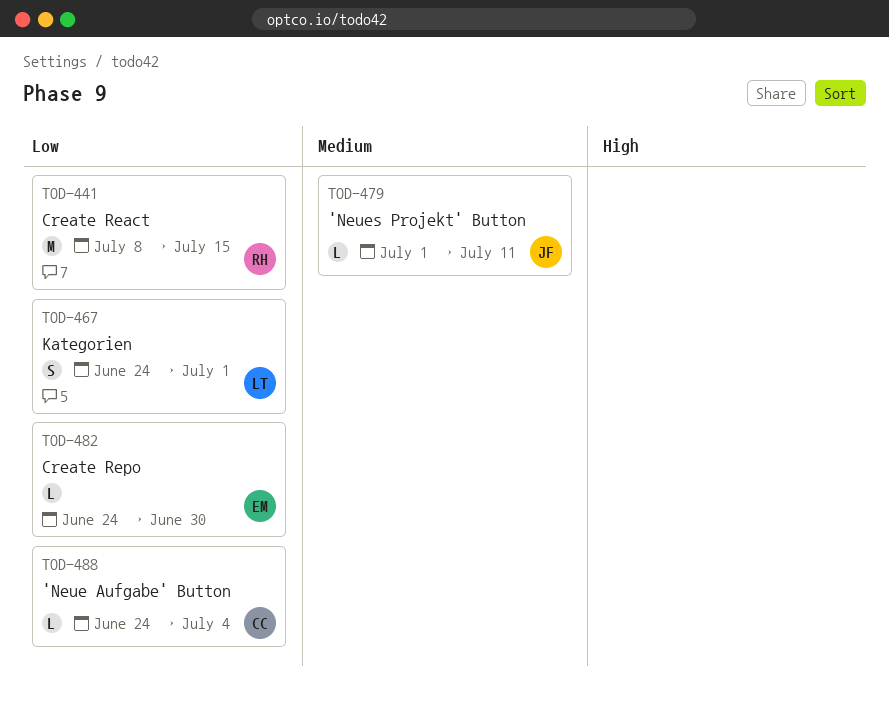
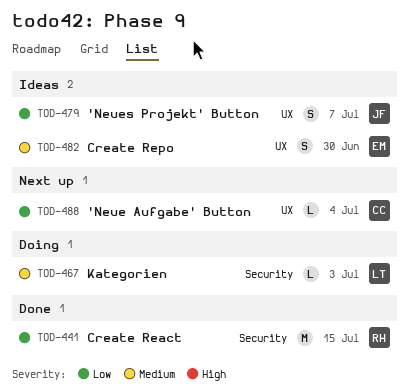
TOD-467, priority: Low -> Medium
TOD-467, estimate: S -> L
TOD-467, due: Jul 1 -> Jul 3
TOD-479, priority: Medium -> Low
TOD-479, estimate: L -> S
TOD-479, due: Jul 11 -> Jul 7
TOD-482, priority: Low -> Medium
TOD-482, estimate: L -> S

